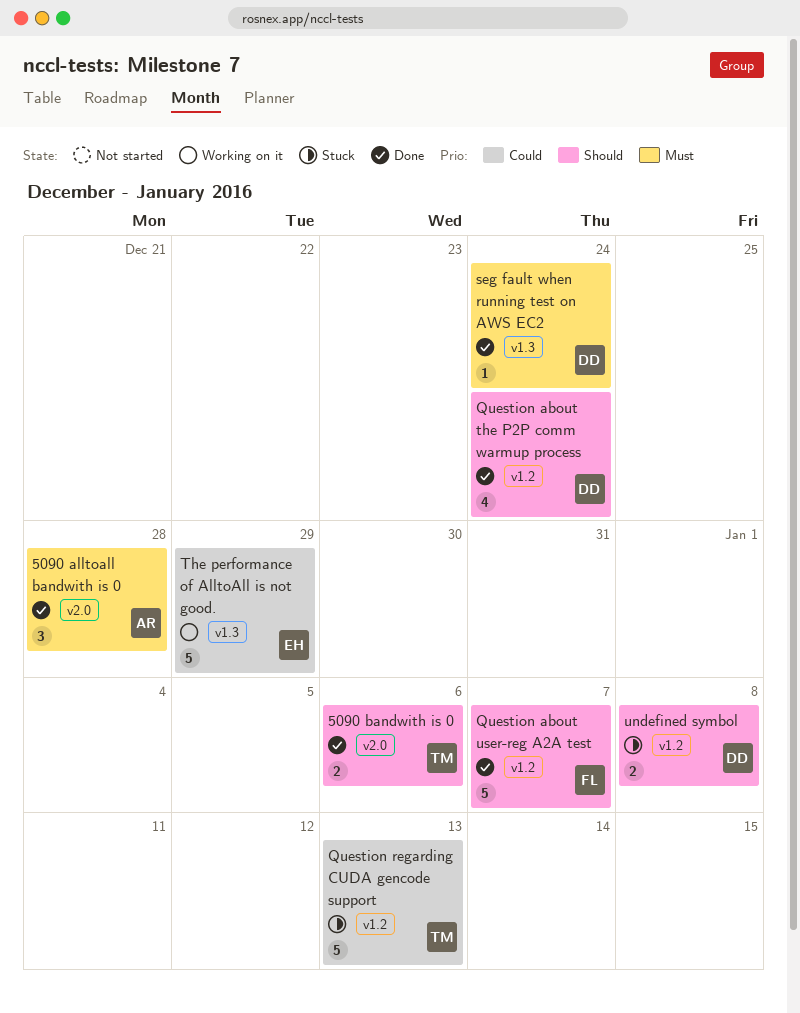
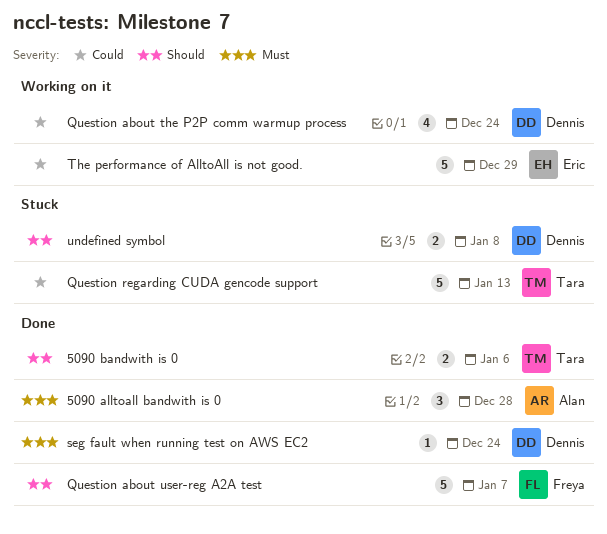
Question about the P2P comm warmup process, status: Done -> Working on it
Question about the P2P comm warmup process, priority: Should -> Could

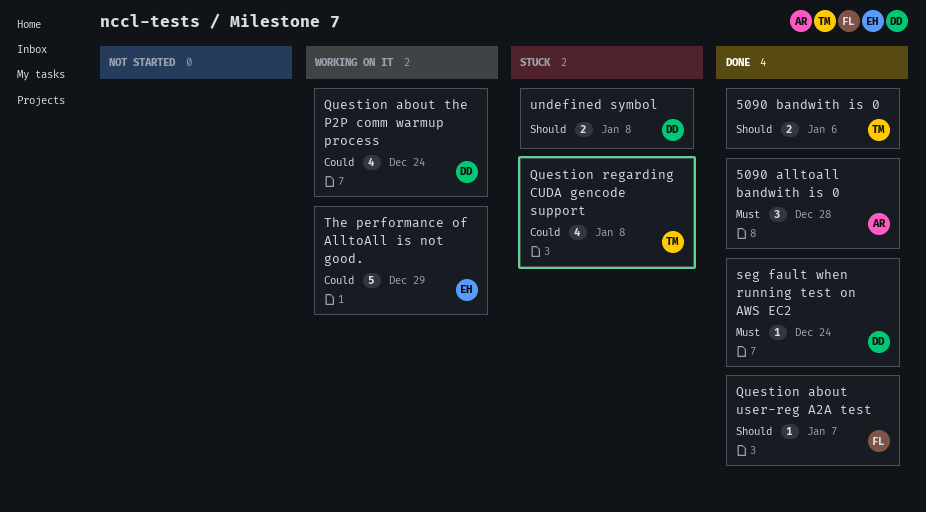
Question about user-reg A2A test, estimate: 5 -> 1
Question regarding CUDA gencode support, estimate: 5 -> 4
Question regarding CUDA gencode support, due: Jan 13 -> Jan 8

